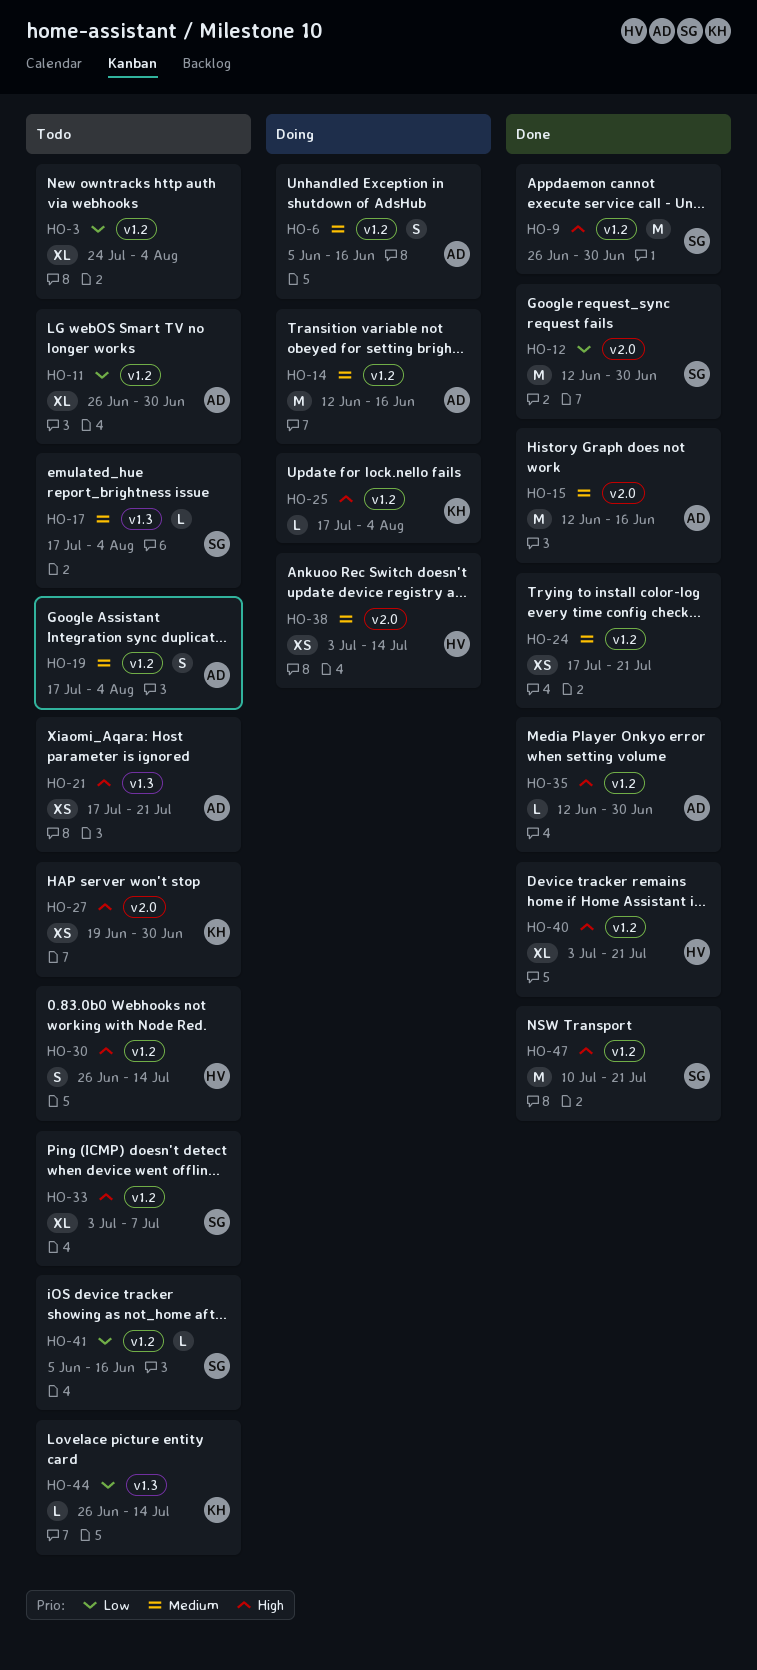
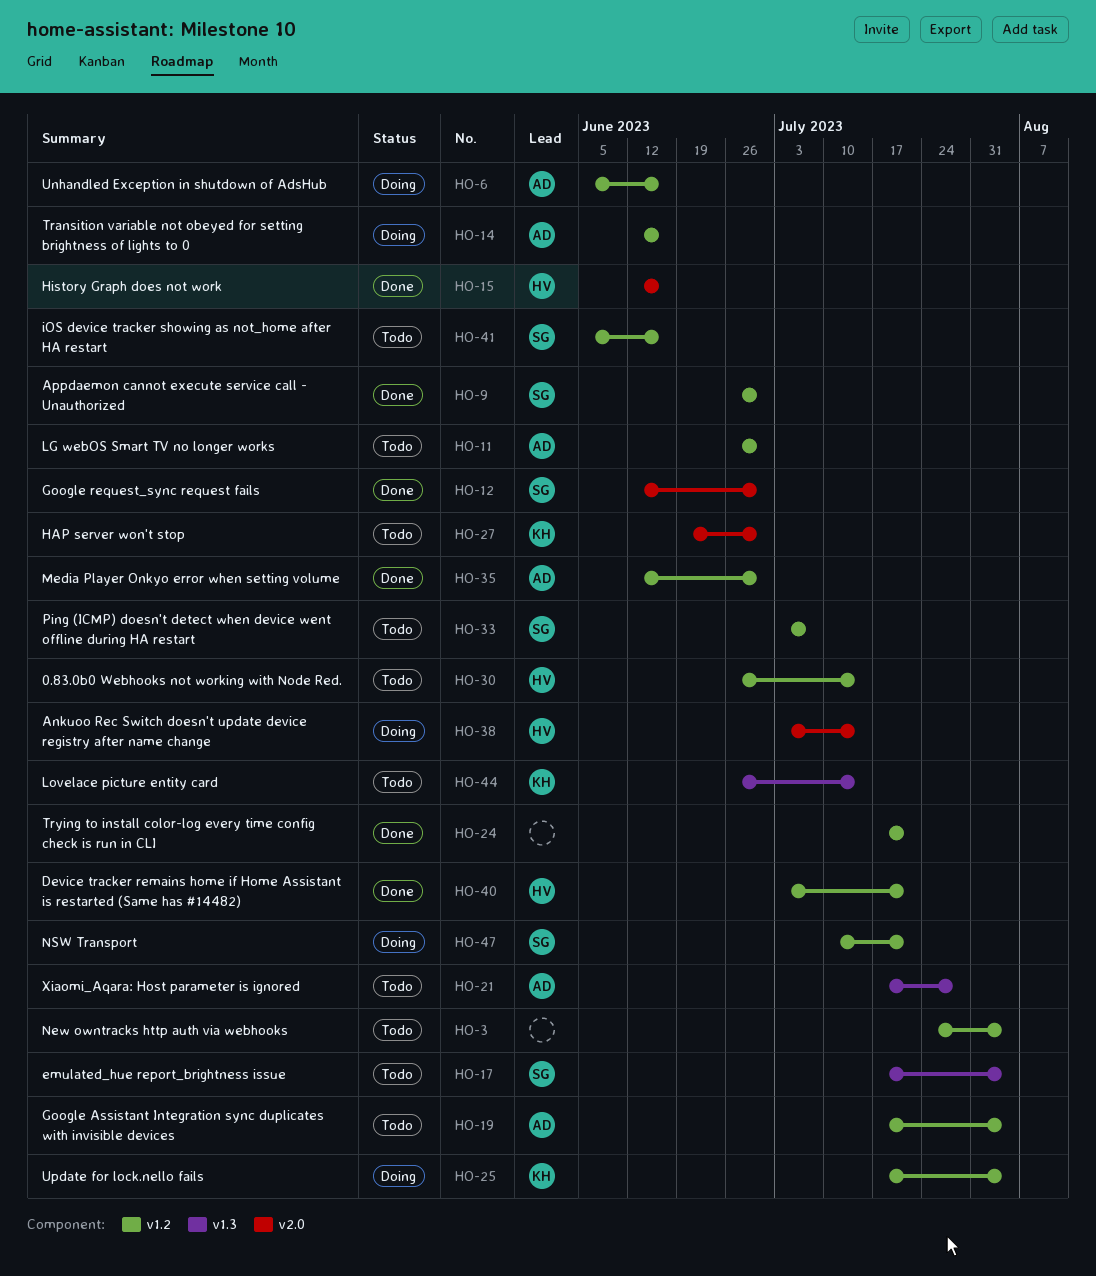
HO-15, owner: AD -> HV
HO-21, due: Jul 21 -> Jul 28
HO-47, status: Done -> Doing

